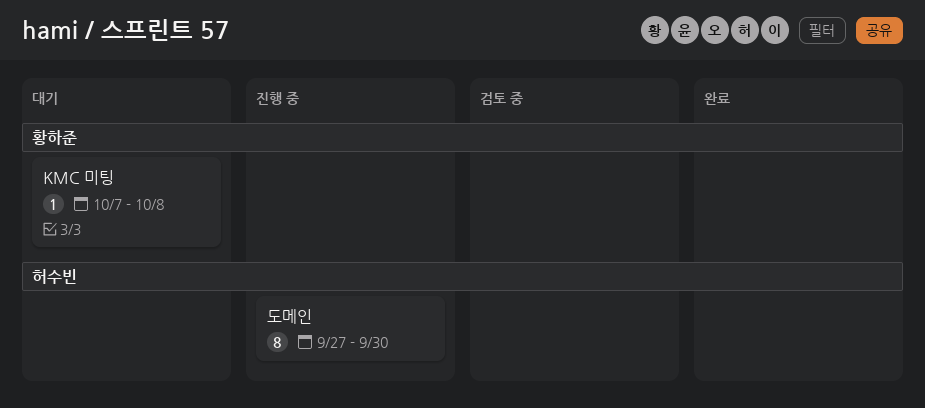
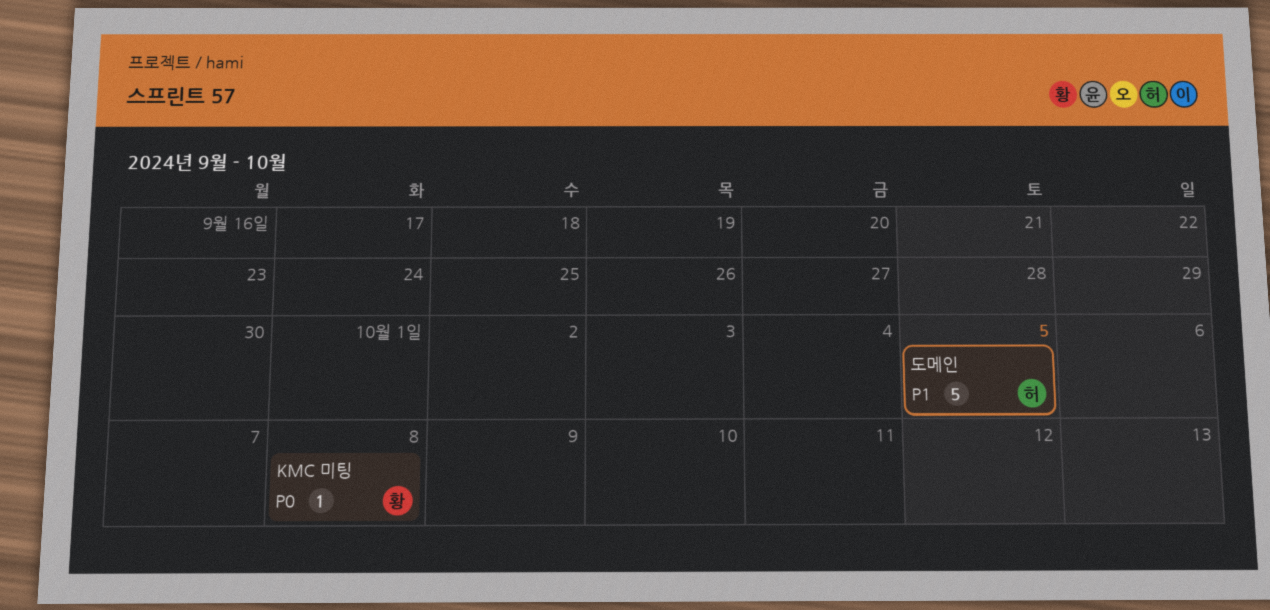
도메인, estimate: 8 -> 5
도메인, due: Sep 30 -> Oct 5

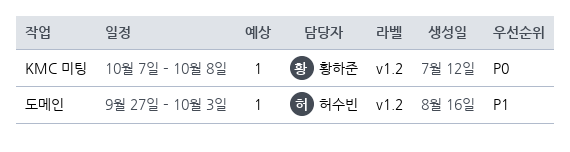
도메인, estimate: 5 -> 1
도메인, due: Oct 5 -> Oct 3

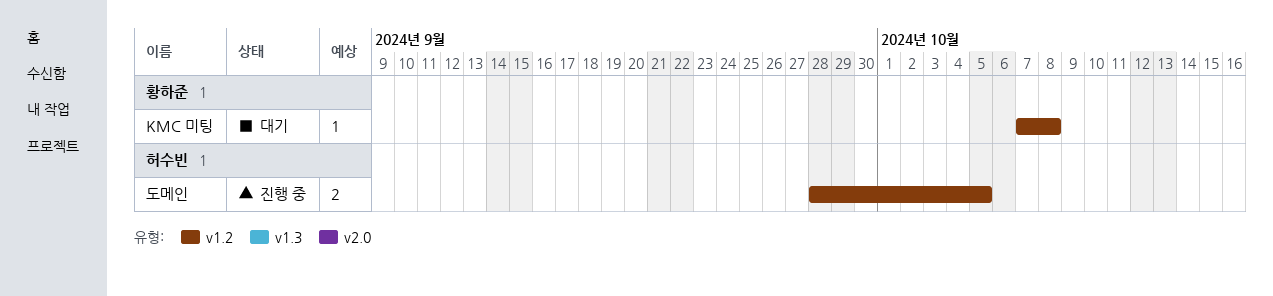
도메인, estimate: 1 -> 2
도메인, start: Sep 27 -> Sep 28
도메인, due: Oct 3 -> Oct 5

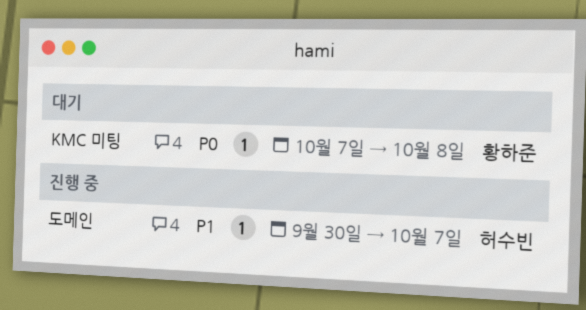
도메인, estimate: 2 -> 1
도메인, start: Sep 28 -> Sep 30
도메인, due: Oct 5 -> Oct 7

